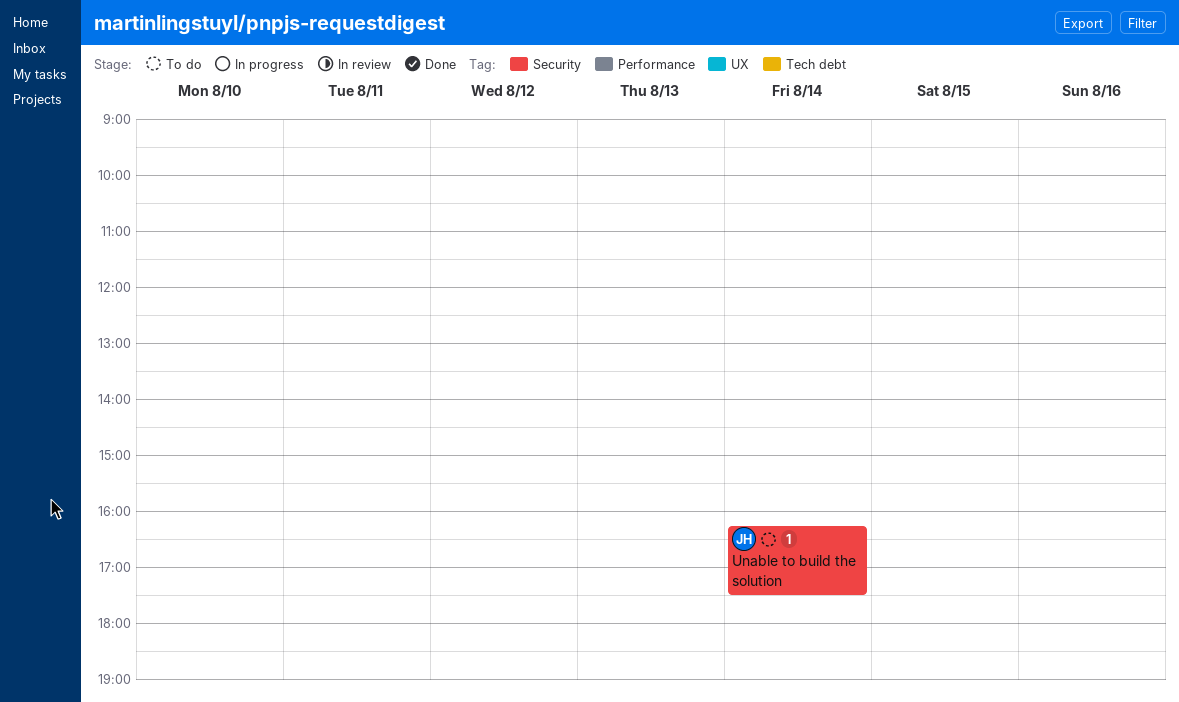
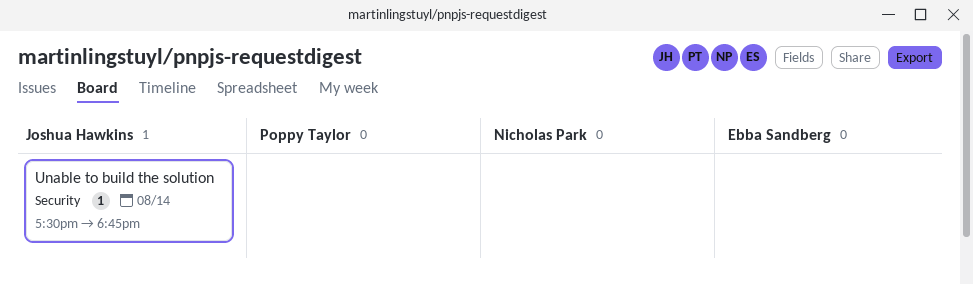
Unable to build the solution, begins: 16:15 -> 17:30
Unable to build the solution, ends: 17:30 -> 18:45

